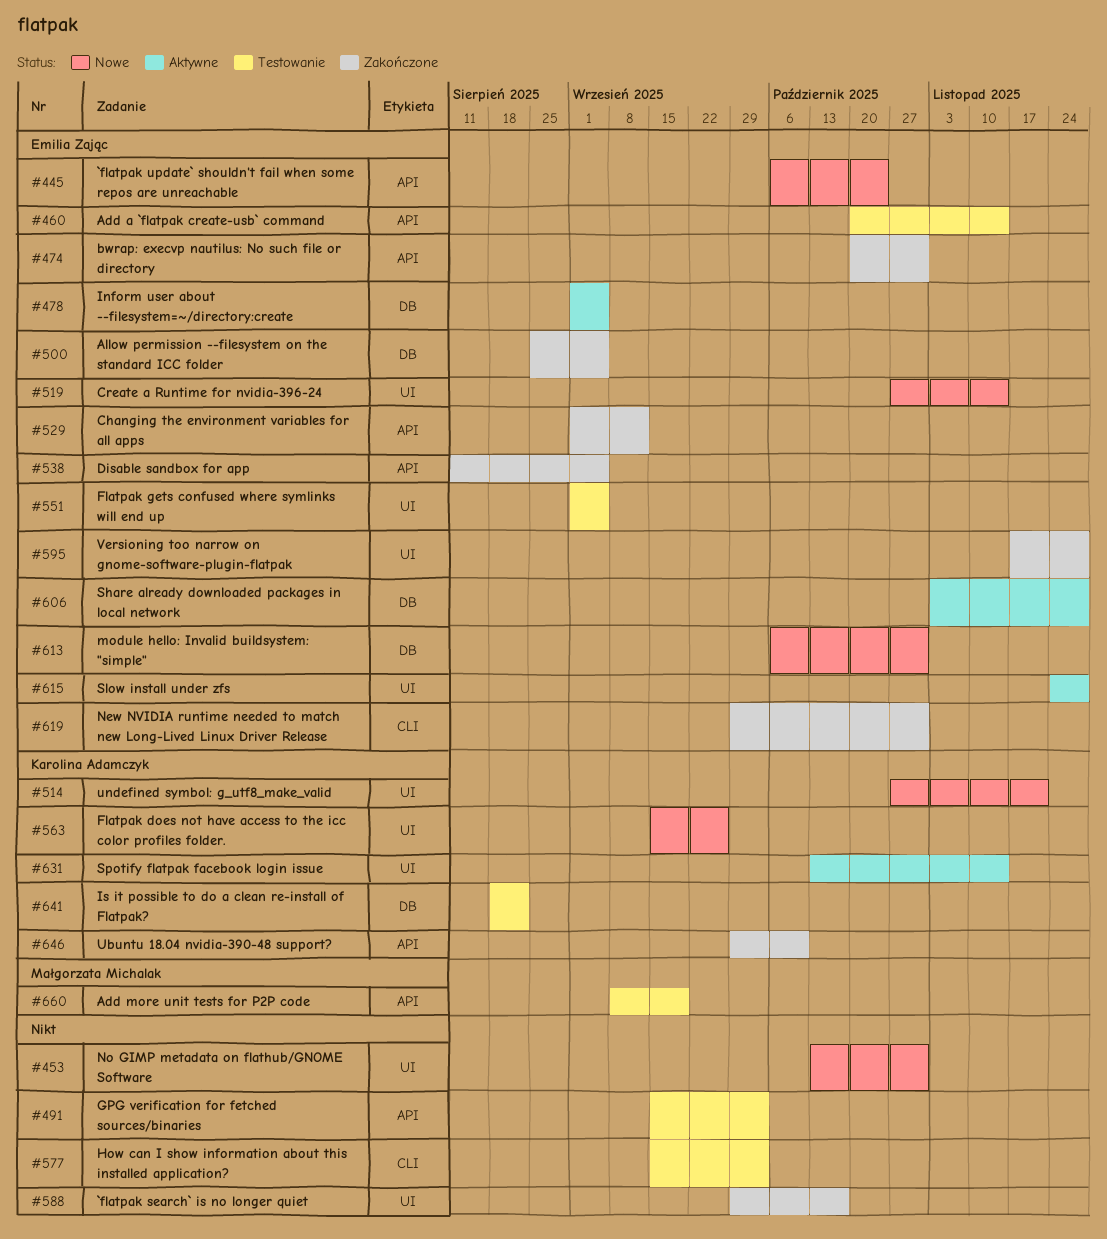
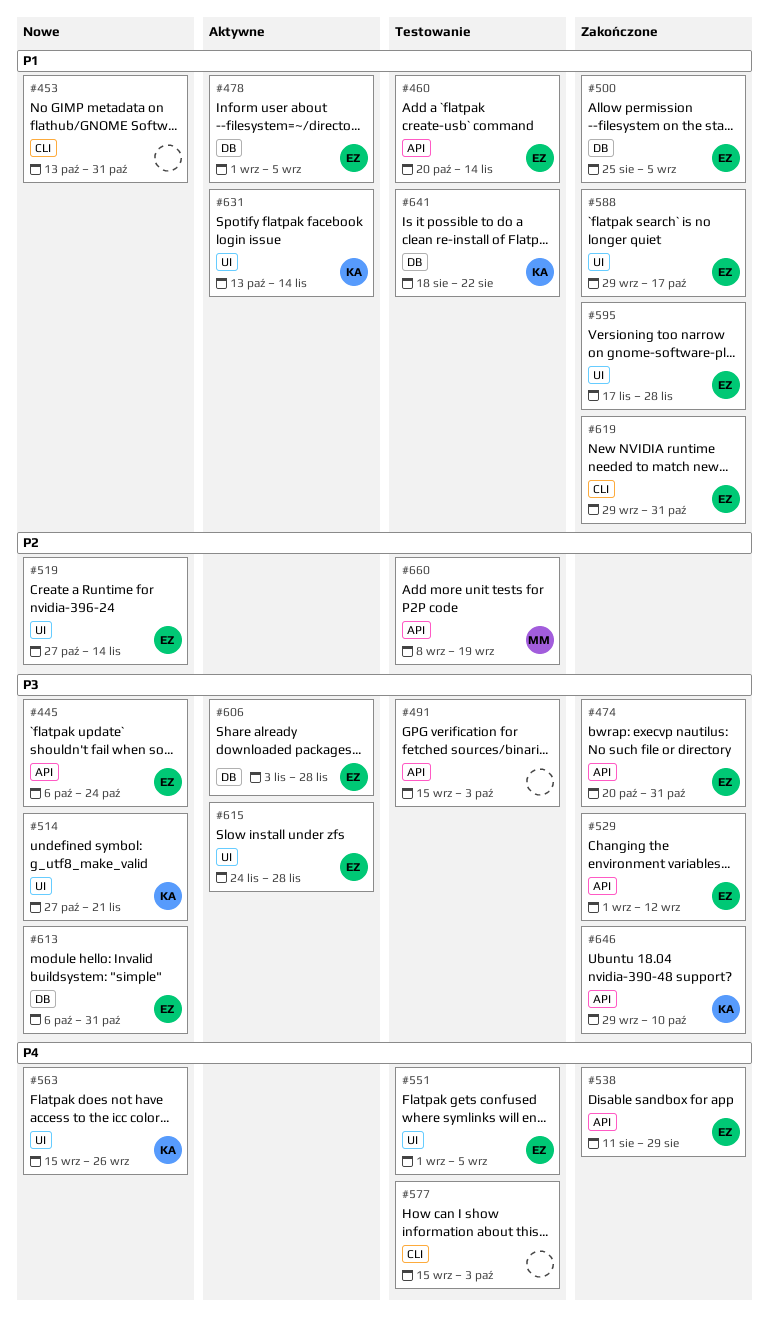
#453, label: UI -> CLI
#538, due: Sep 5 -> Aug 29
#588, owner: none -> Emilia Zając

